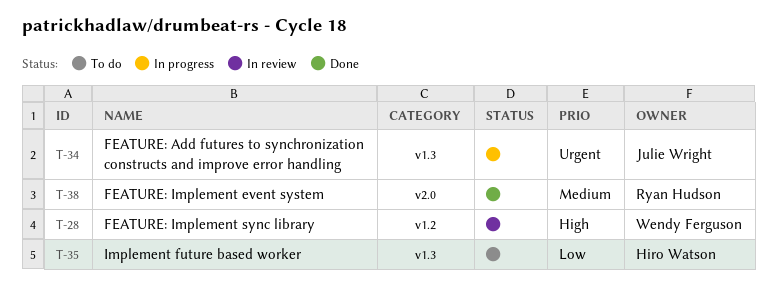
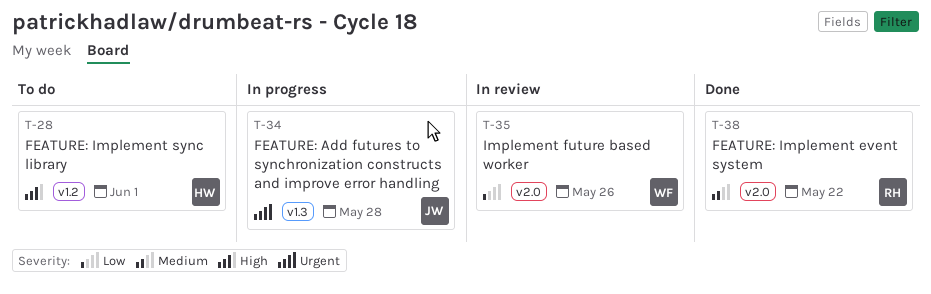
T-28, status: In review -> To do
T-28, owner: Wendy Ferguson -> Hiro Watson
T-35, status: To do -> In review
T-35, owner: Hiro Watson -> Wendy Ferguson
T-35, label: v1.3 -> v2.0

